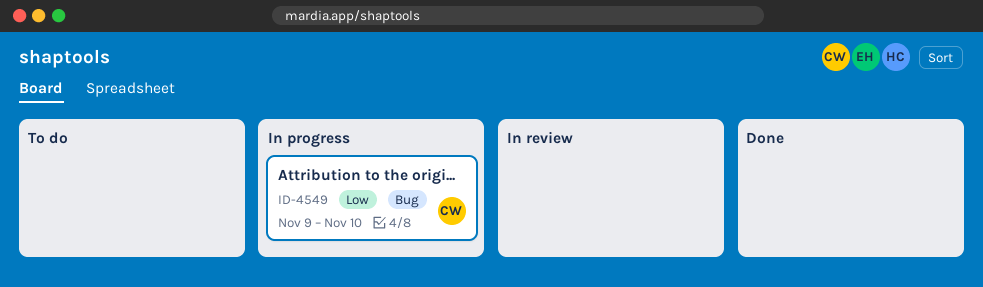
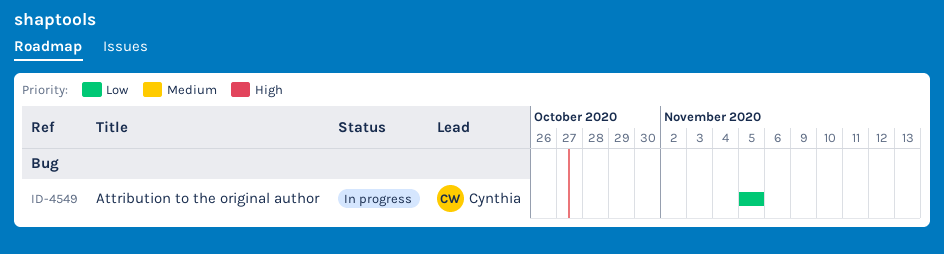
ID-4549, start: Nov 9 -> Nov 5
ID-4549, due: Nov 10 -> Nov 5

